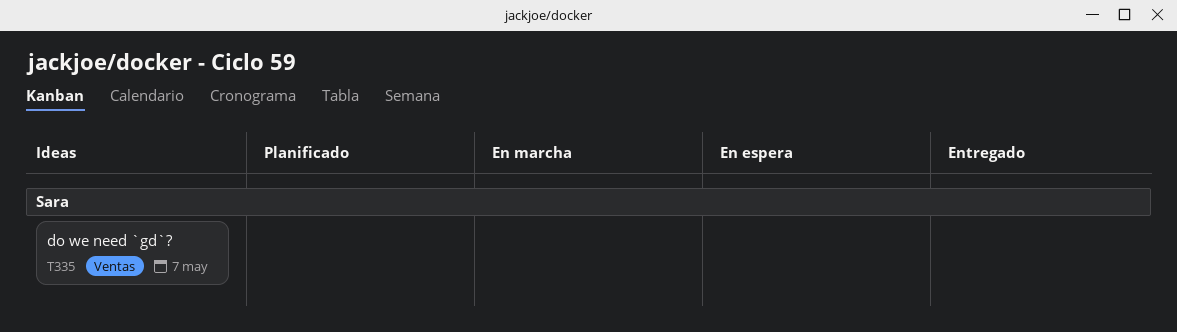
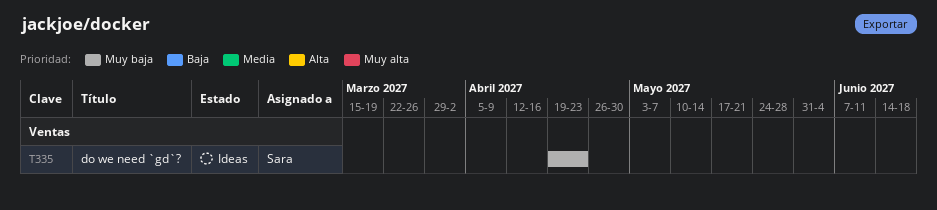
T335, due: May 7 -> Apr 23

